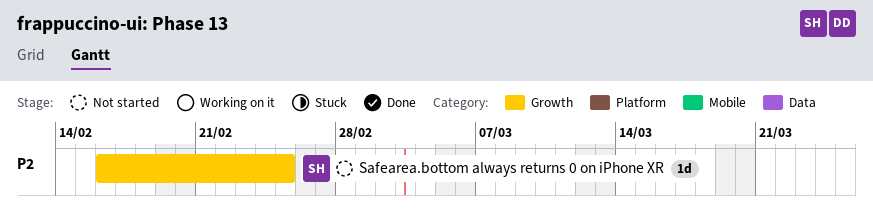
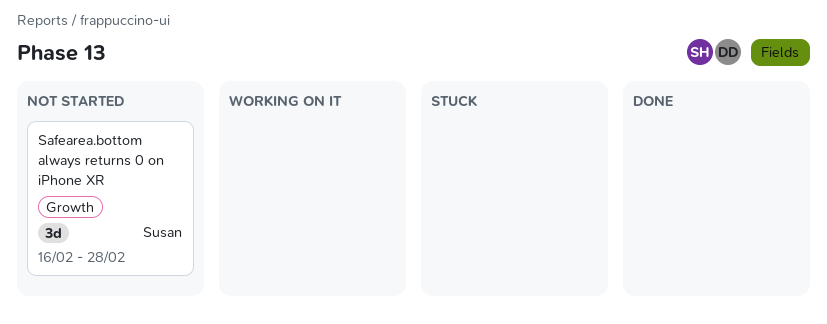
Safearea.bottom always returns 0 on iPhone XR, estimate: 1d -> 3d
Safearea.bottom always returns 0 on iPhone XR, due: Feb 25 -> Feb 28

